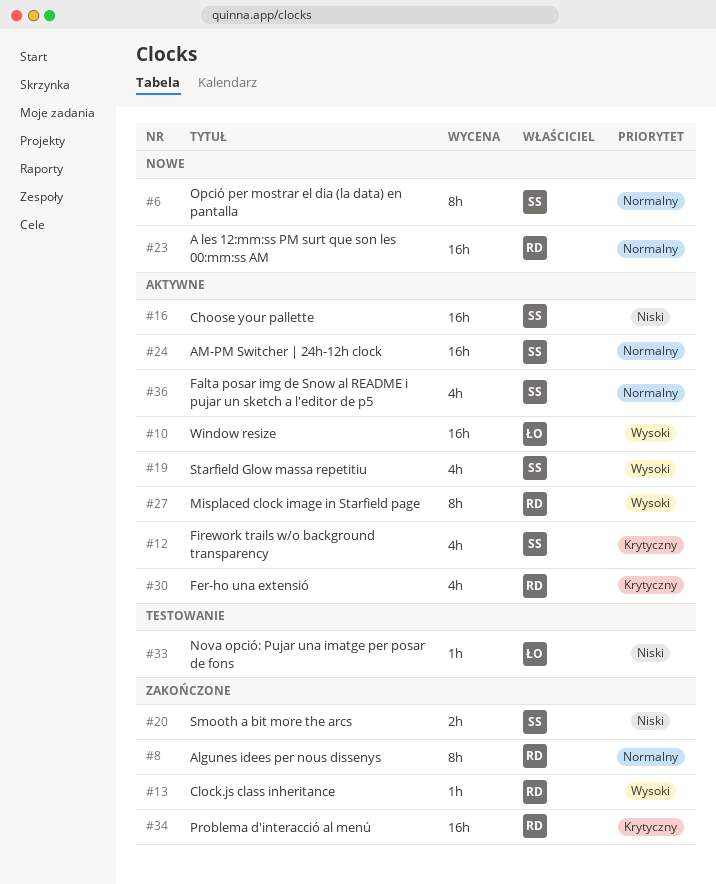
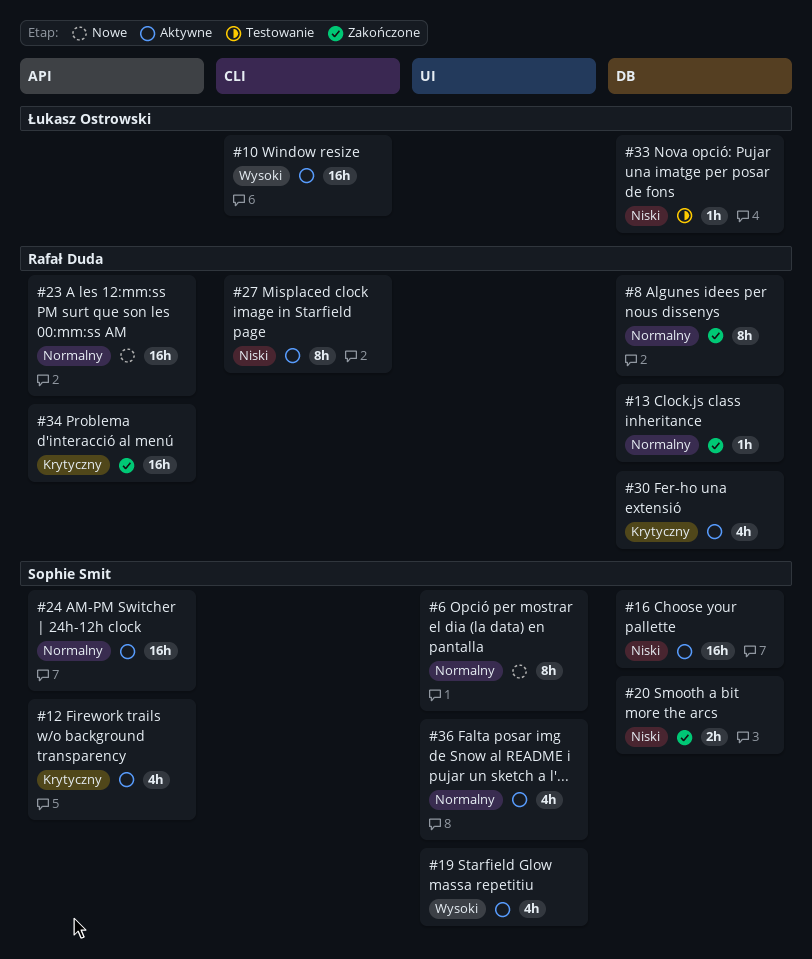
#13, priority: Wysoki -> Normalny
#27, priority: Wysoki -> Niski

